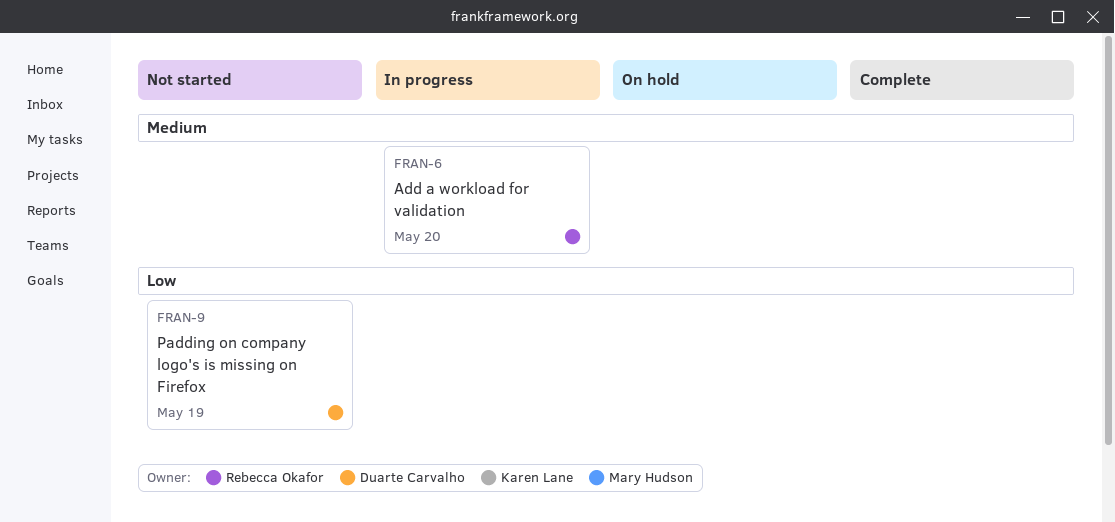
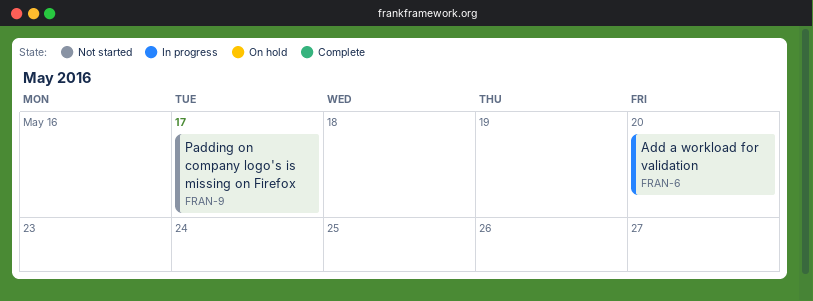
FRAN-9, due: May 19 -> May 17

